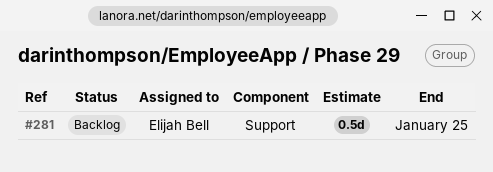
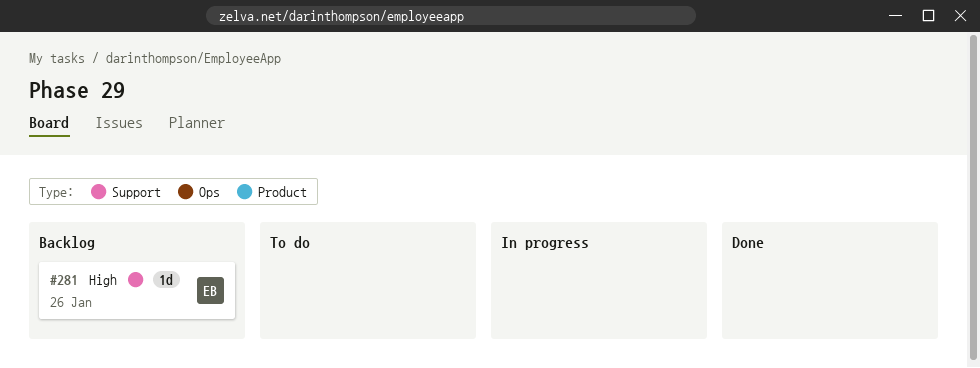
#281, estimate: 0.5d -> 1d
#281, due: Jan 25 -> Jan 26

